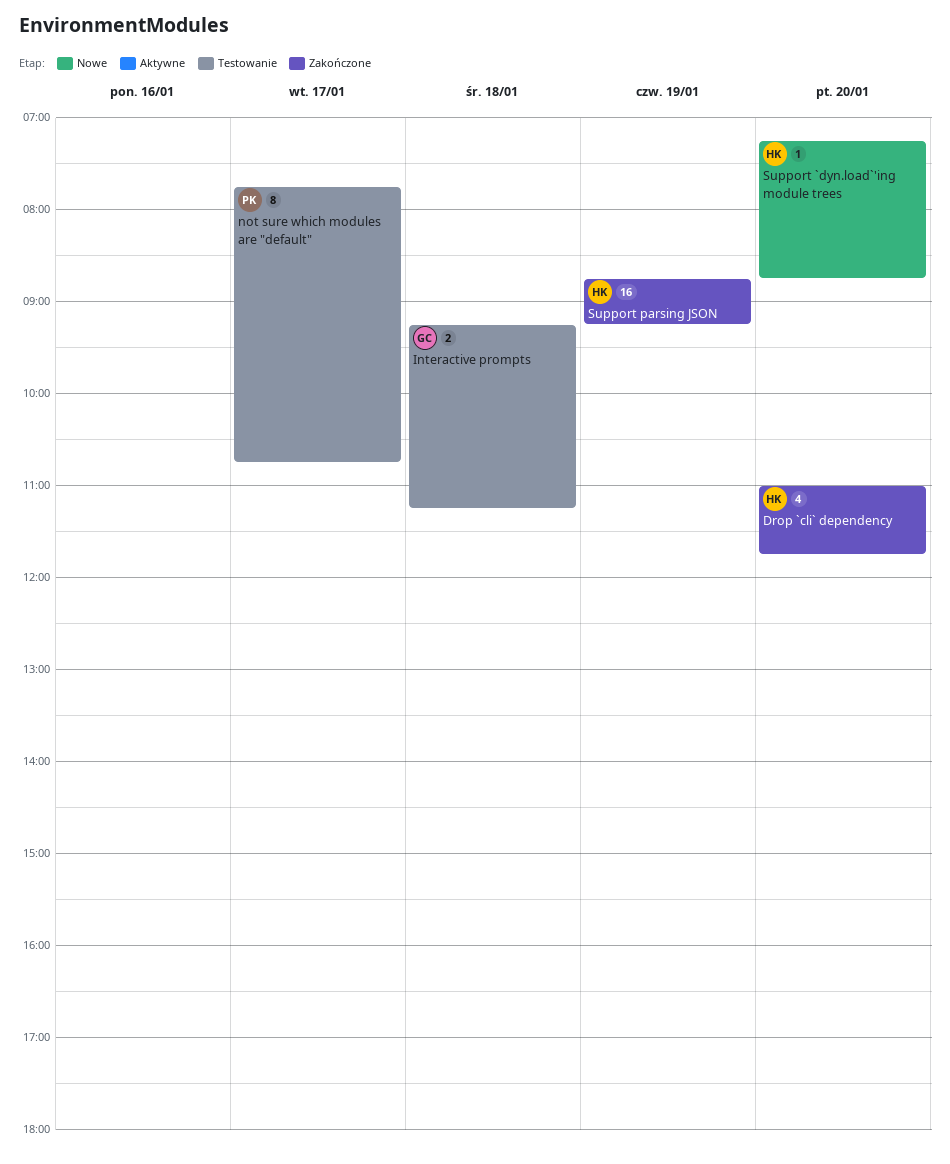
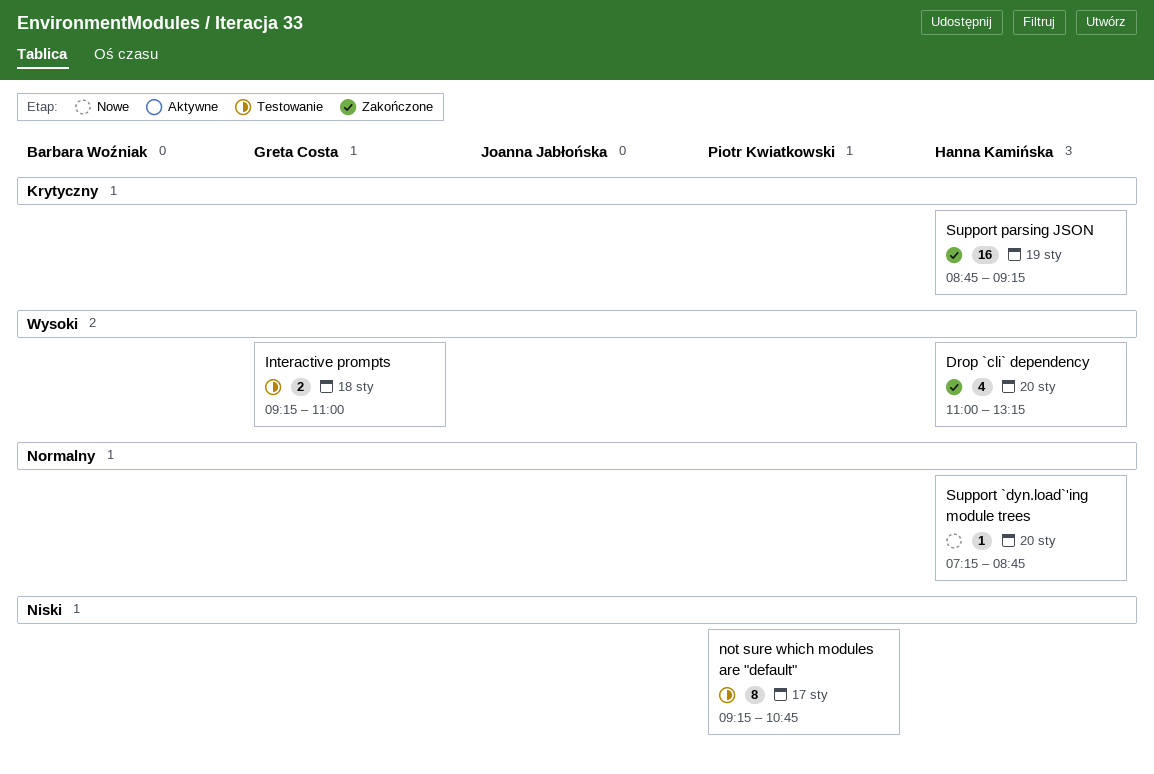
Drop `cli` dependency, ends: 11:45 -> 13:15
Interactive prompts, ends: 11:15 -> 11:00
not sure which modules are "default", begins: 07:45 -> 09:15

